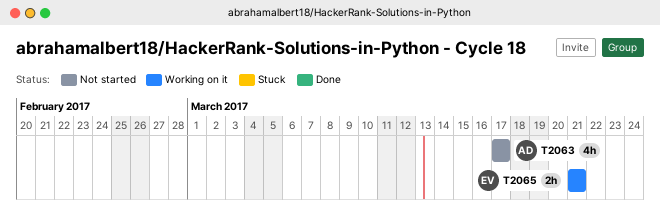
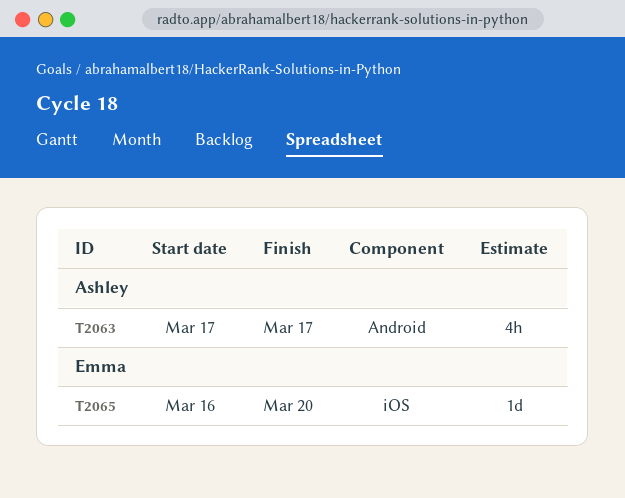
T2065, estimate: 2h -> 1d
T2065, start: Mar 21 -> Mar 16
T2065, due: Mar 21 -> Mar 20

